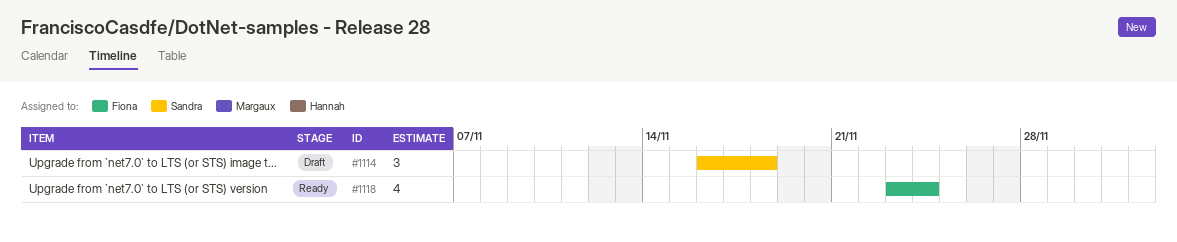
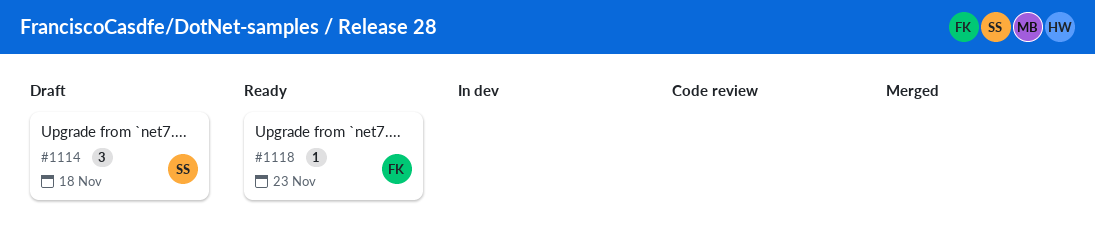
#1118, estimate: 4 -> 1
#1118, due: Nov 24 -> Nov 23

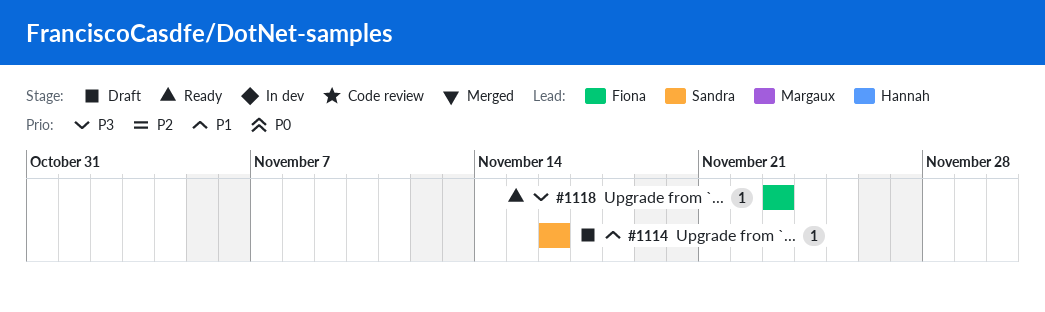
#1114, estimate: 3 -> 1
#1114, due: Nov 18 -> Nov 16

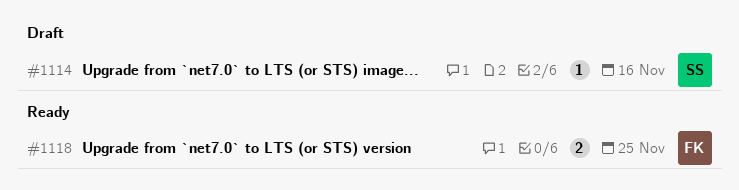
#1118, estimate: 1 -> 2
#1118, due: Nov 23 -> Nov 25

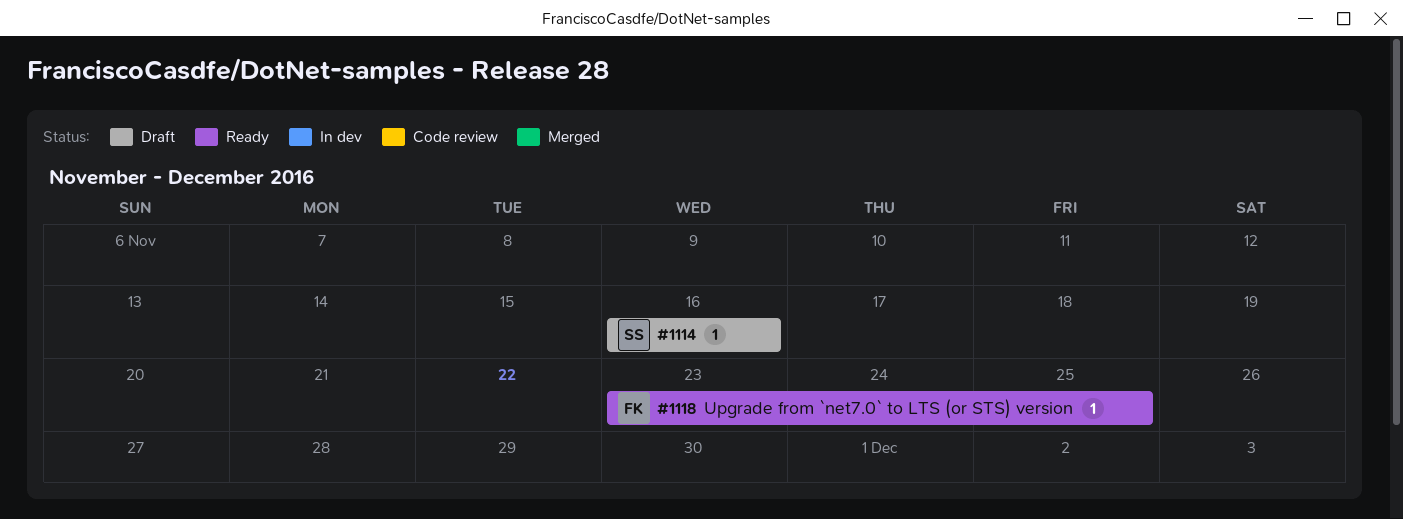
#1118, estimate: 2 -> 1

